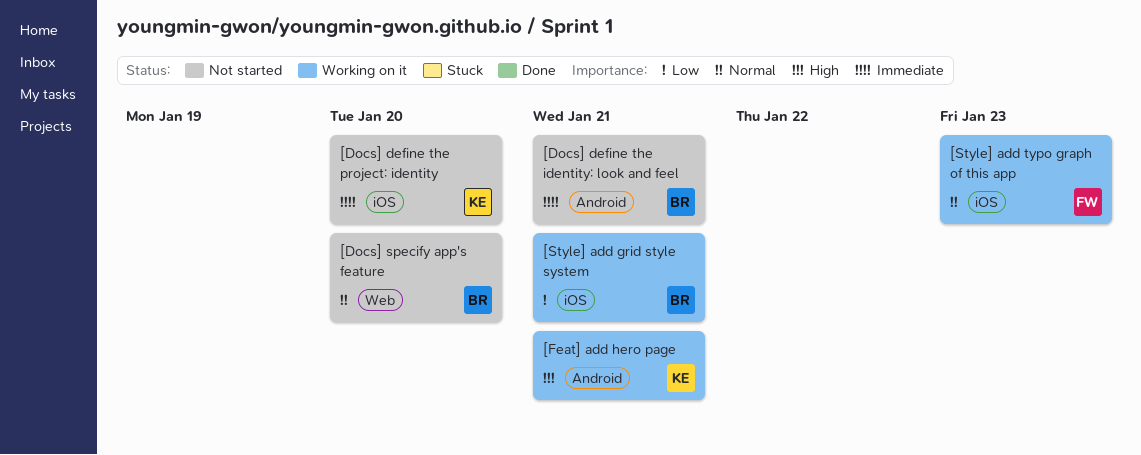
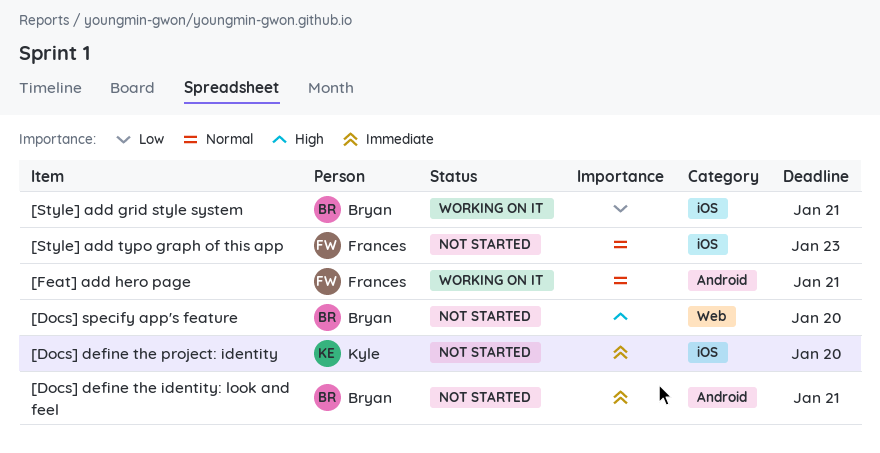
[Docs] specify app's feature, priority: Normal -> High
[Feat] add hero page, owner: Kyle -> Frances
[Feat] add hero page, priority: High -> Normal
[Style] add typo graph of this app, status: Working on it -> Not started

